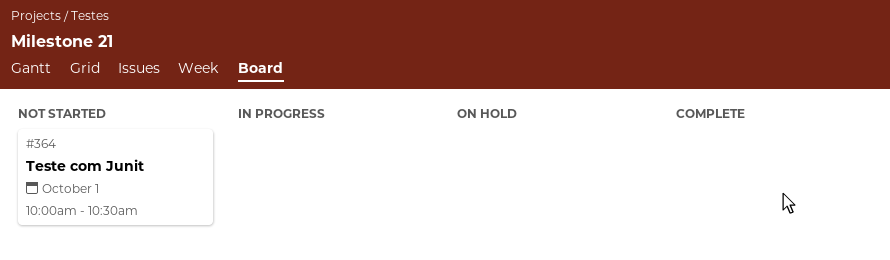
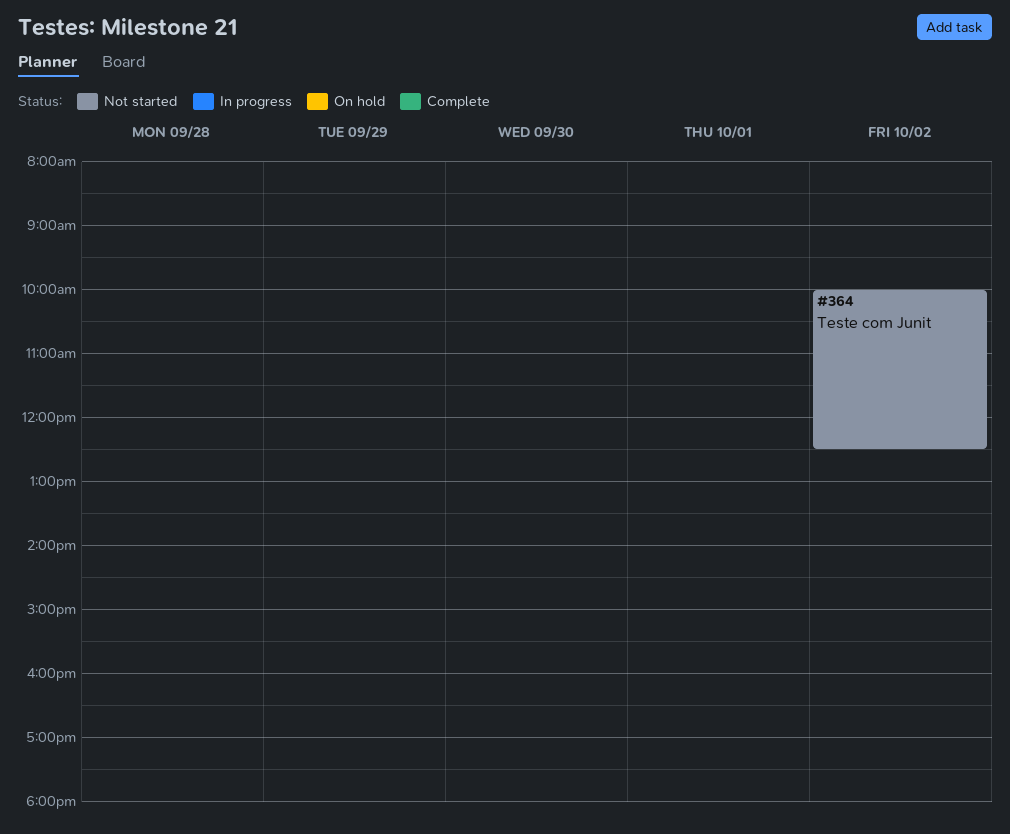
#364, day: Oct 1 -> Oct 2
#364, ends: 10:30 -> 12:30

